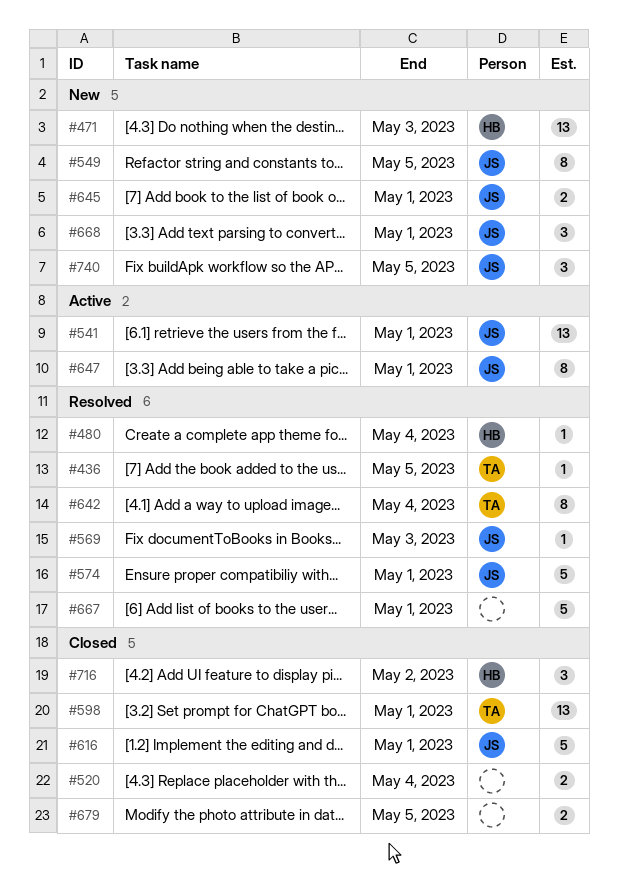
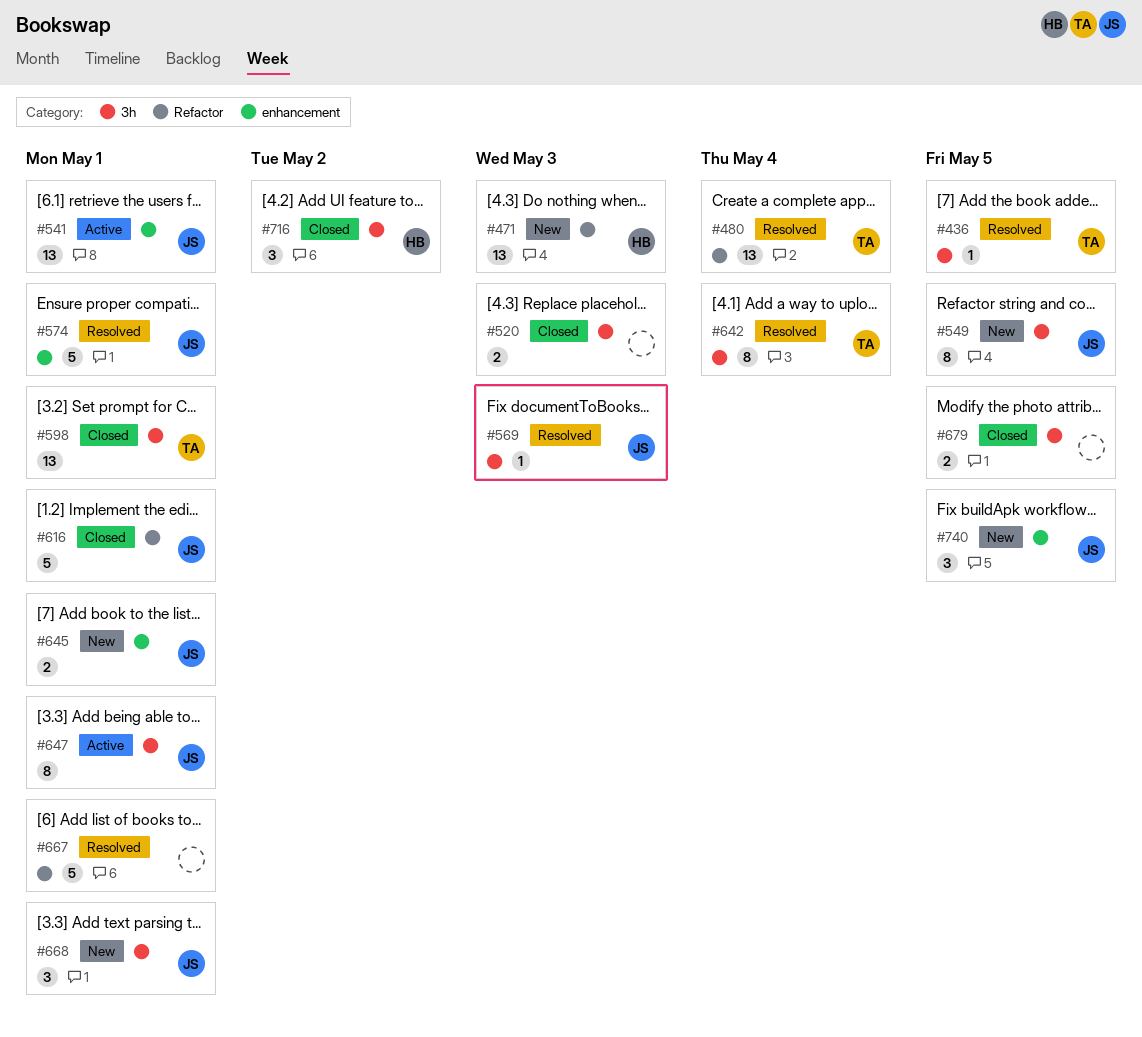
#480, owner: HB -> TA
#480, estimate: 1 -> 13
#520, due: May 4 -> May 3

